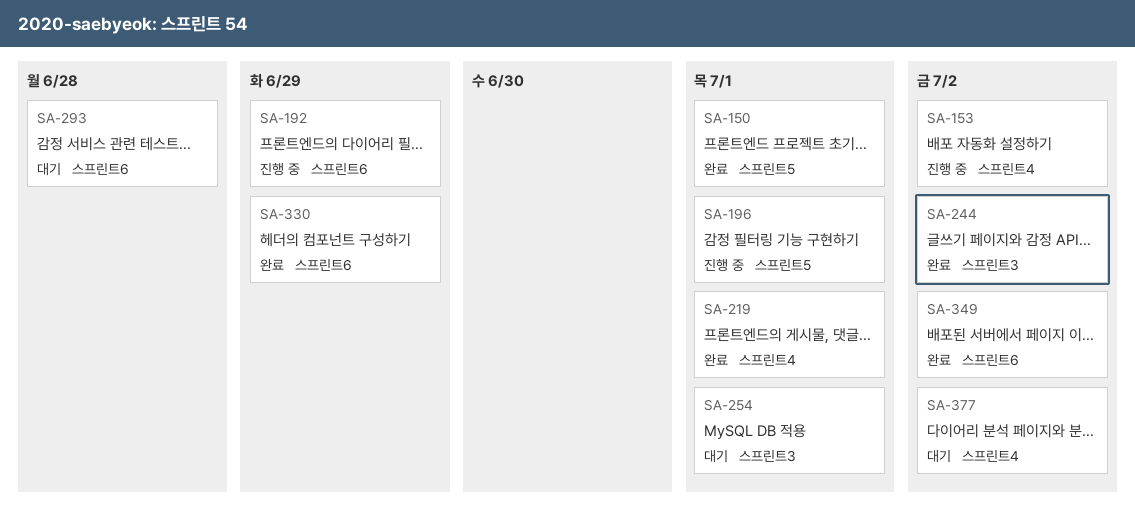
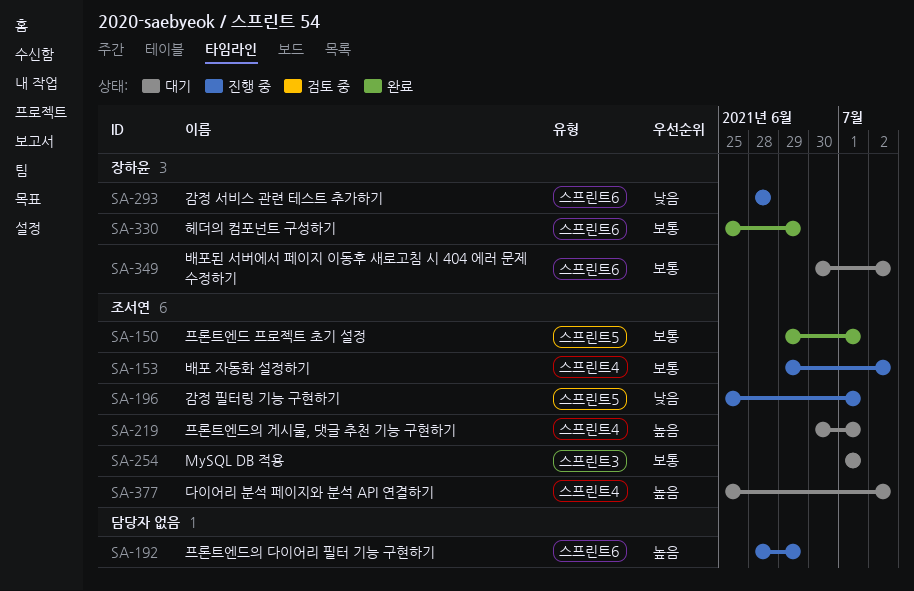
SA-219, status: 완료 -> 대기
SA-244: present -> none
SA-293, status: 대기 -> 진행 중
SA-349, status: 완료 -> 대기

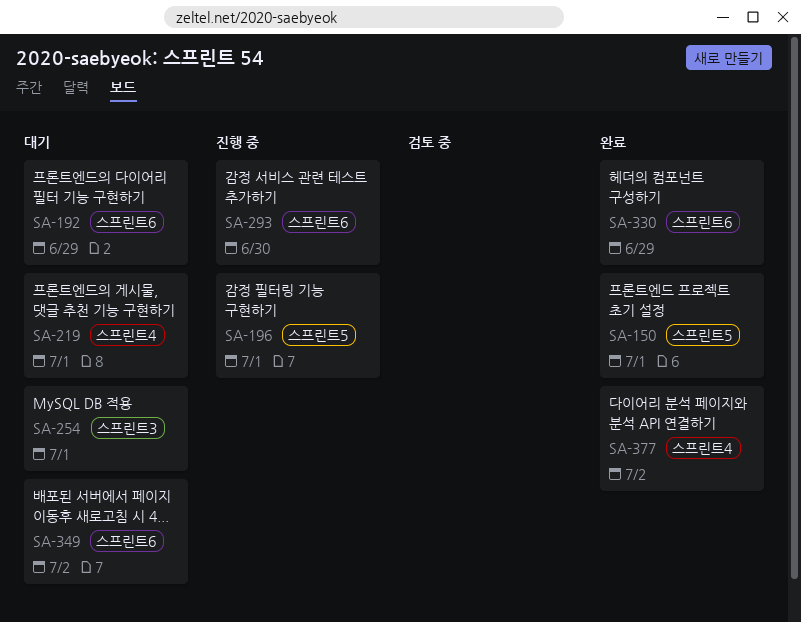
SA-153: present -> none
SA-192, status: 진행 중 -> 대기
SA-293, due: Jun 28 -> Jun 30
SA-377, status: 대기 -> 완료

